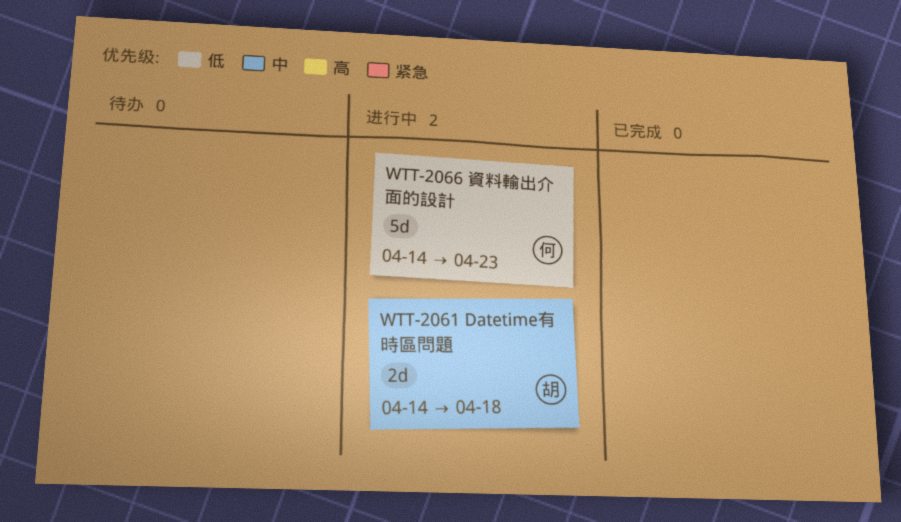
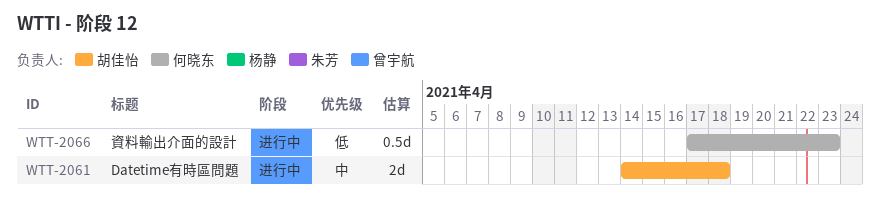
WTT-2066, estimate: 5d -> 0.5d
WTT-2066, start: Apr 14 -> Apr 17

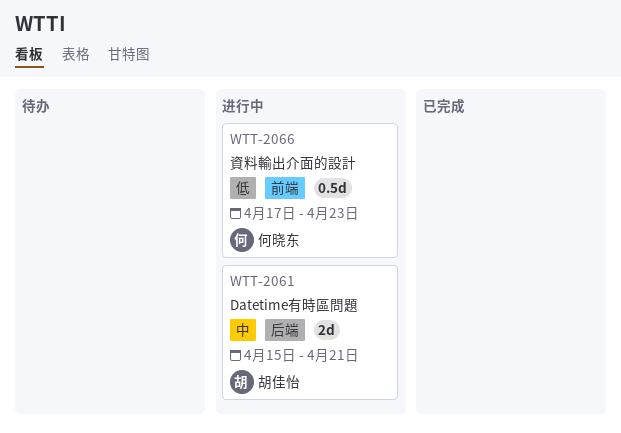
WTT-2061, start: Apr 14 -> Apr 15
WTT-2061, due: Apr 18 -> Apr 21

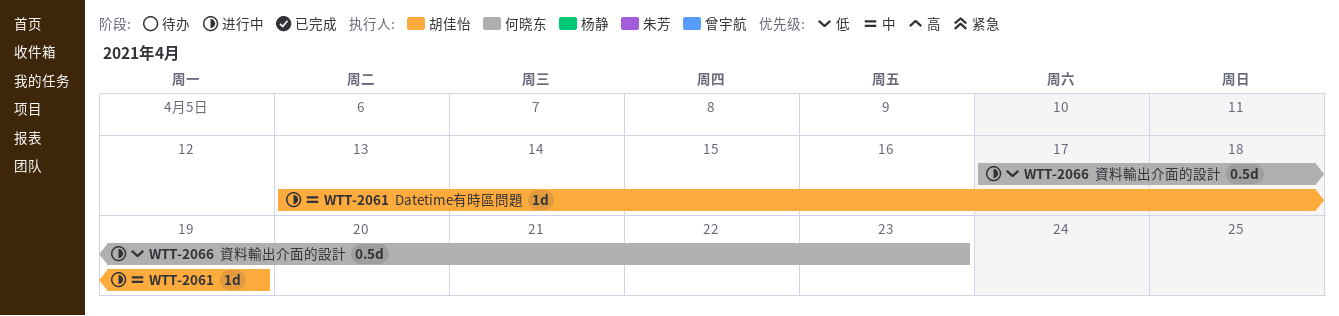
WTT-2061, estimate: 2d -> 1d
WTT-2061, start: Apr 15 -> Apr 13
WTT-2061, due: Apr 21 -> Apr 19

